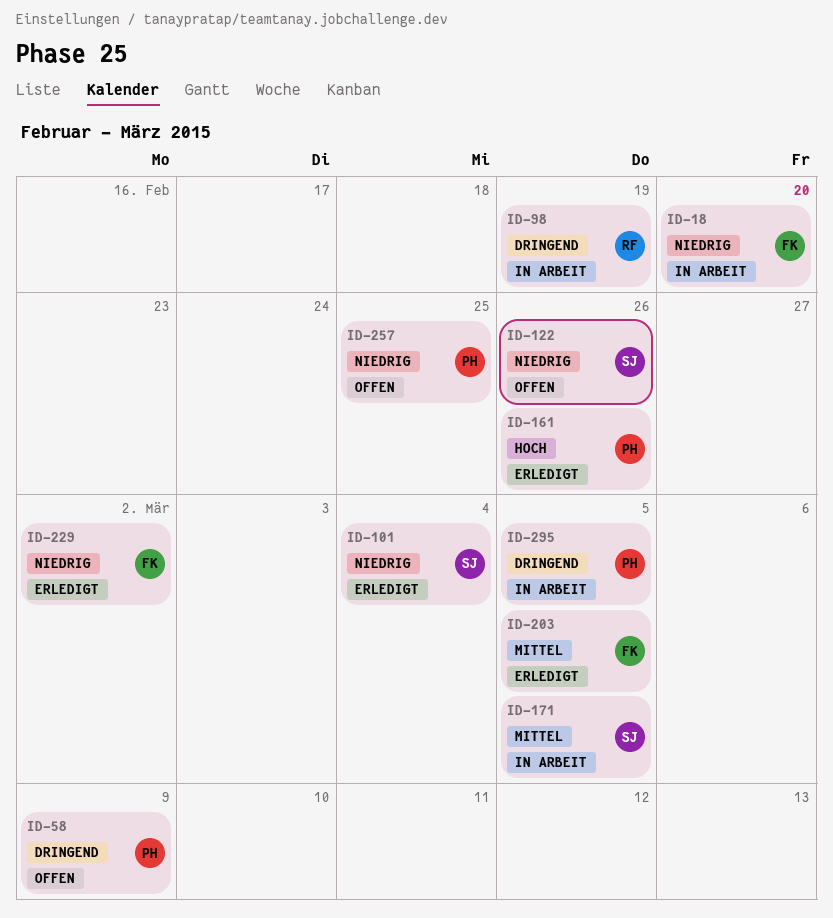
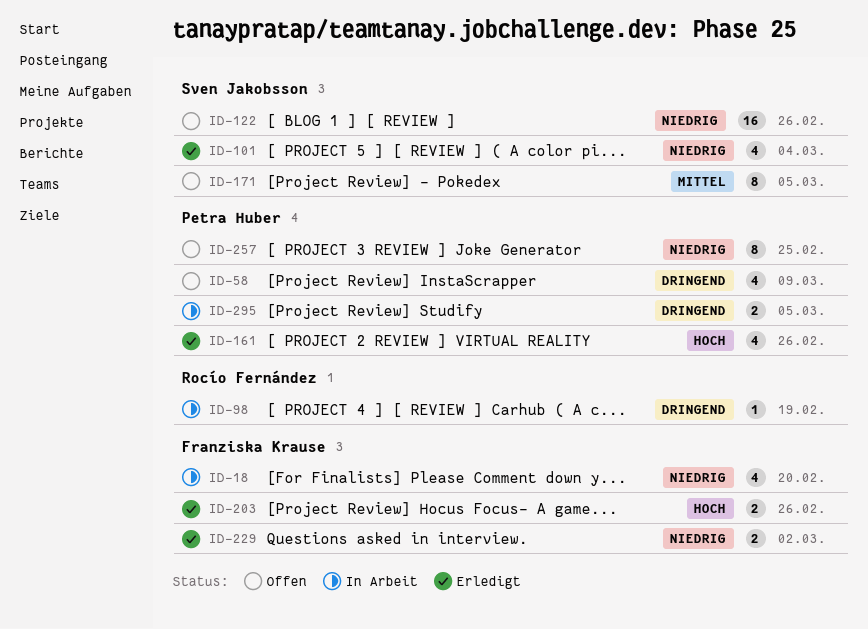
ID-171, status: In Arbeit -> Offen
ID-203, priority: Mittel -> Hoch
ID-203, due: Mar 5 -> Feb 26

